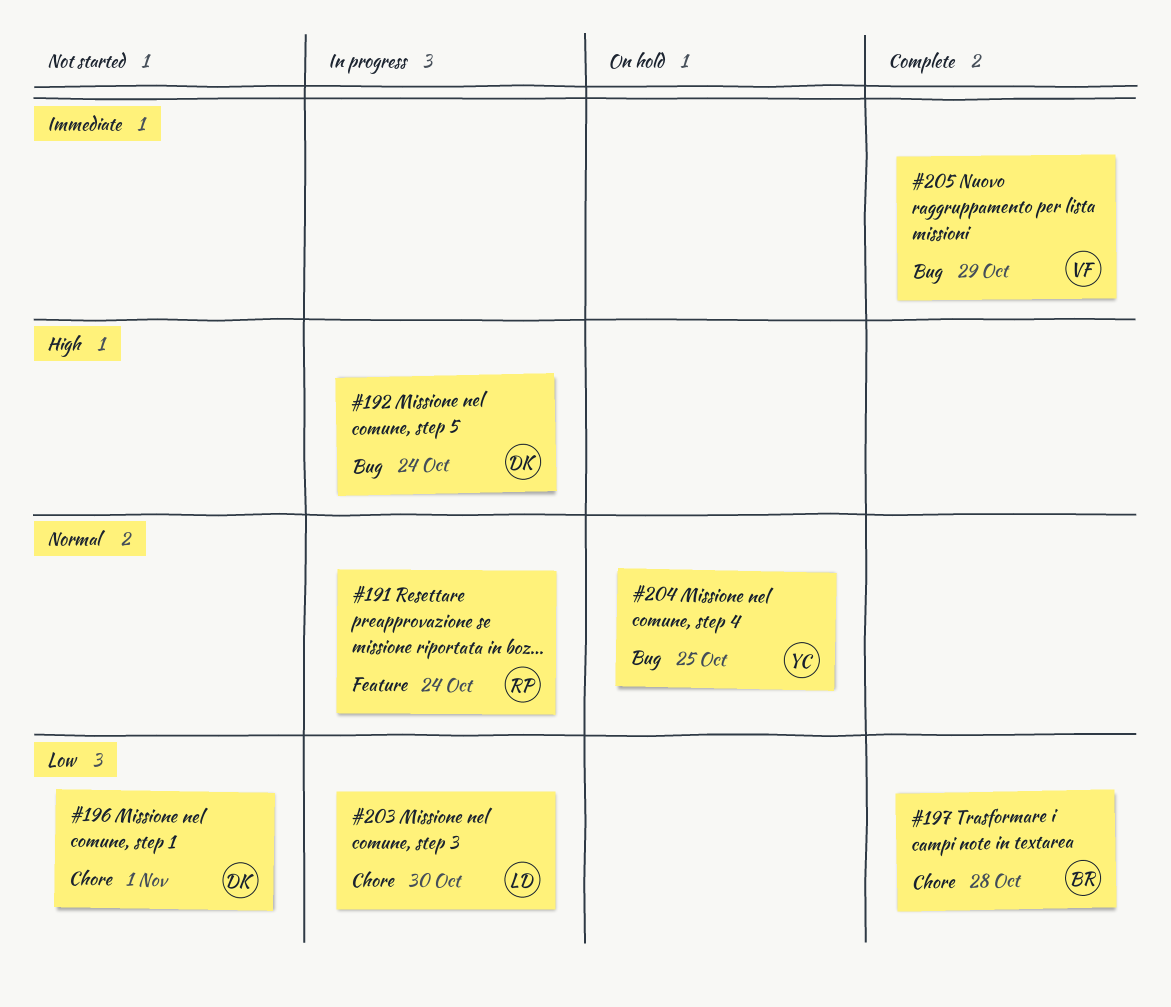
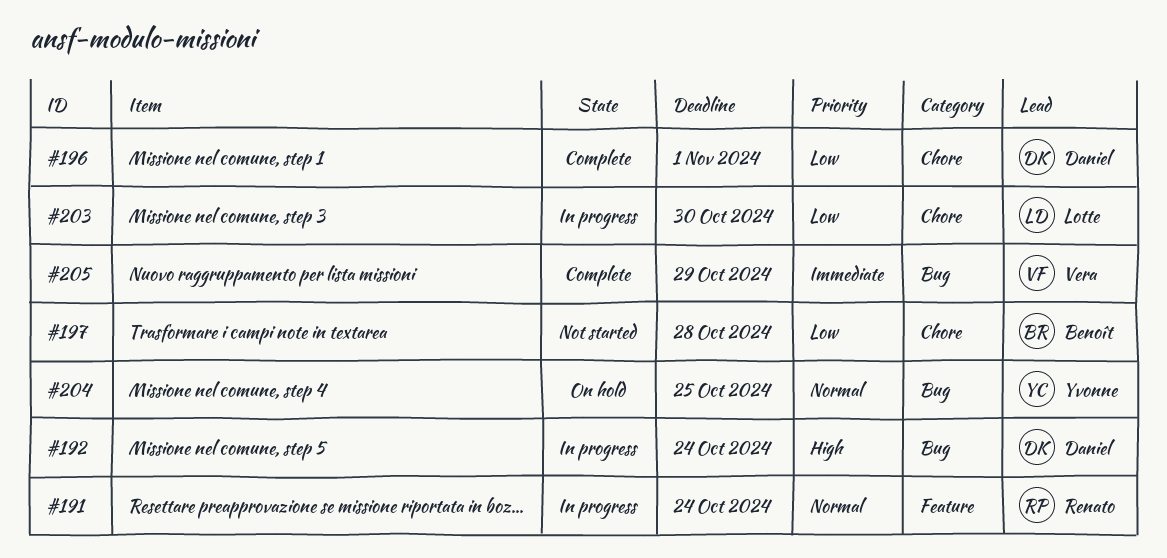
#196, status: Not started -> Complete
#197, status: Complete -> Not started

